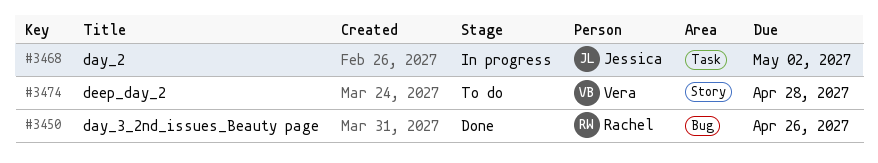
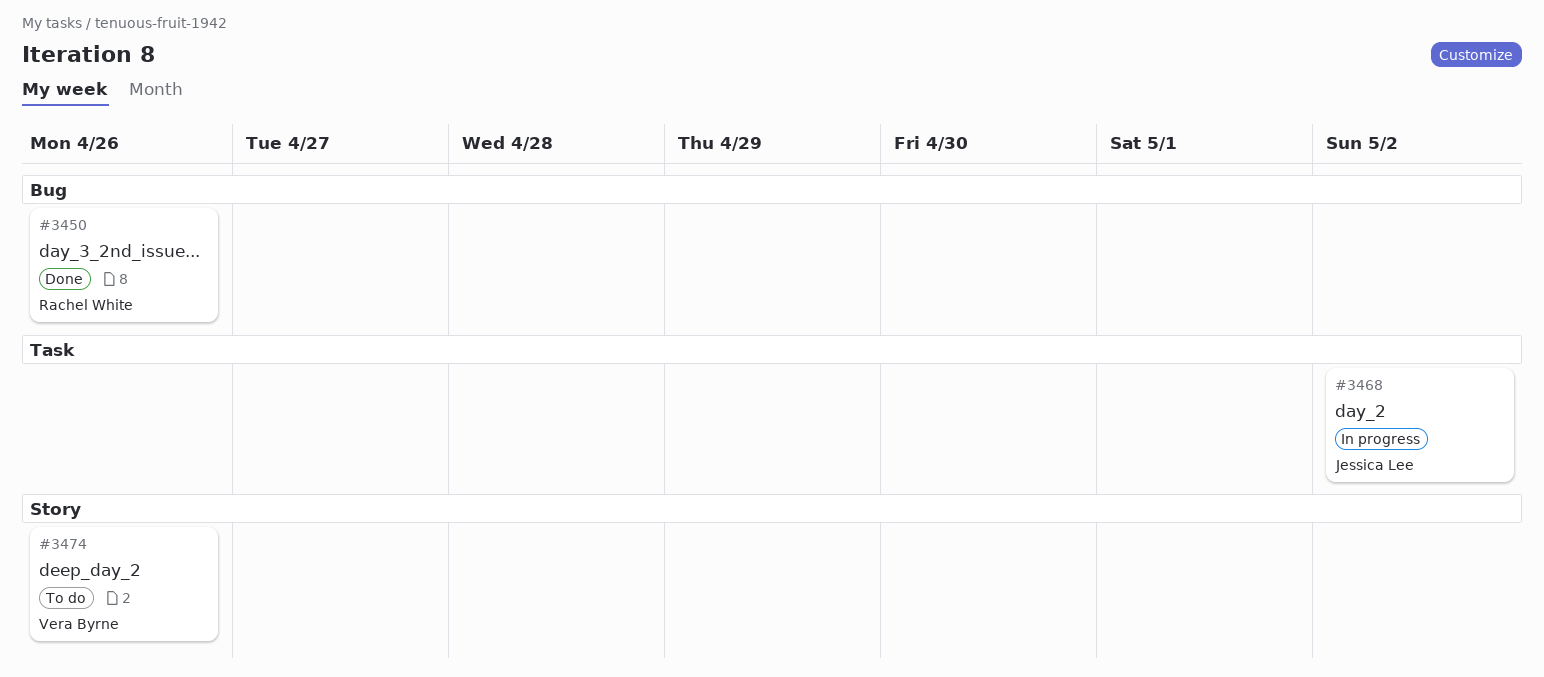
#3474, due: Apr 28 -> Apr 26

